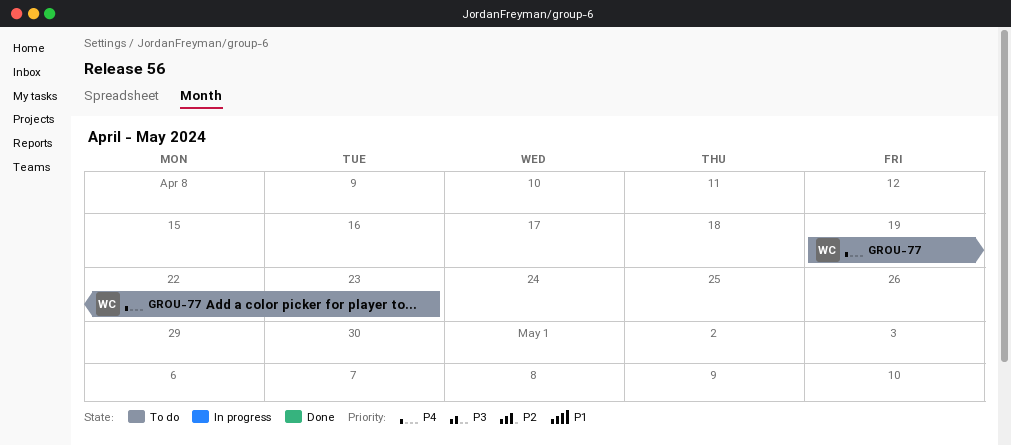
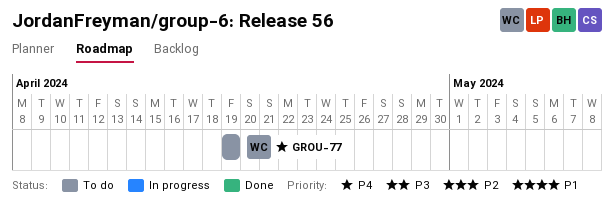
GROU-77, due: Apr 23 -> Apr 19

